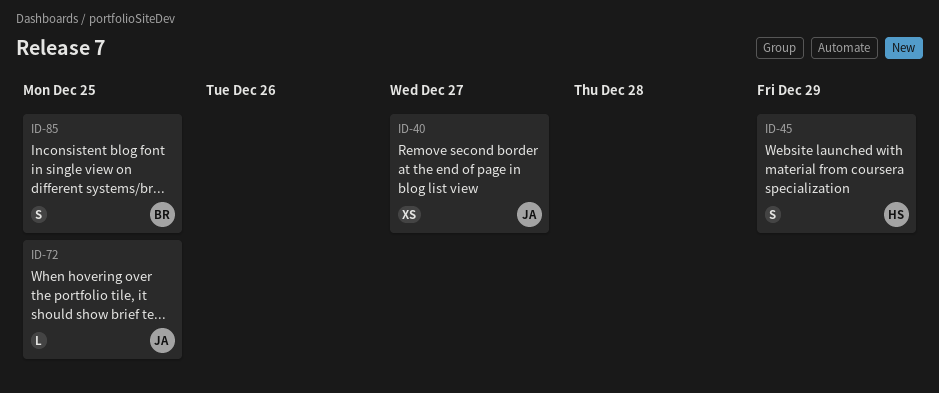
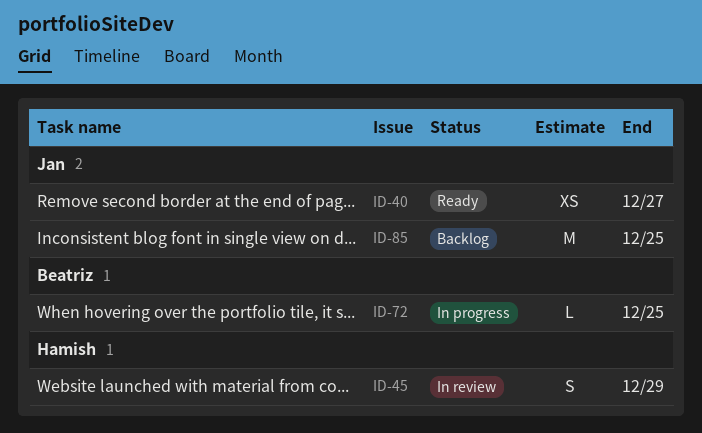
ID-72, owner: Jan -> Beatriz
ID-85, owner: Beatriz -> Jan
ID-85, estimate: S -> M

